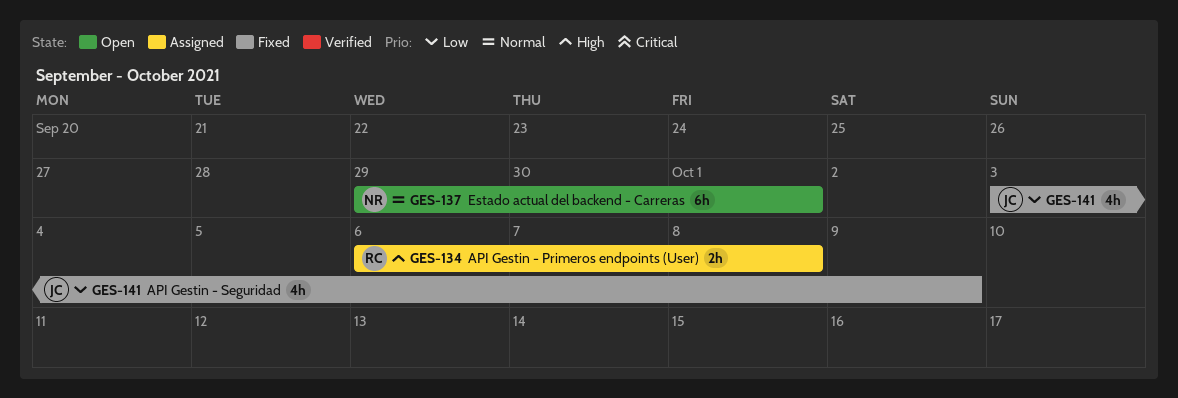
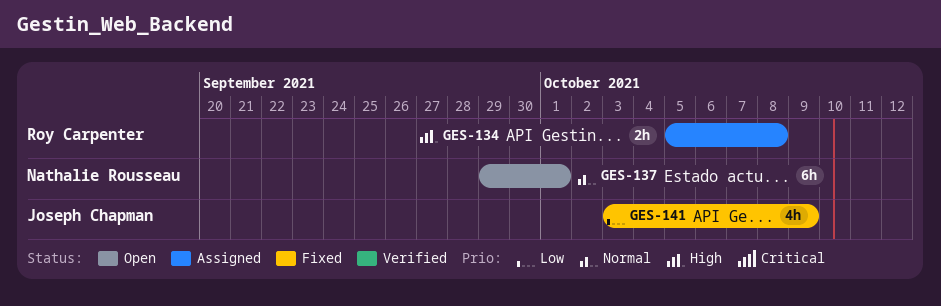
GES-134, start: Oct 6 -> Oct 5

